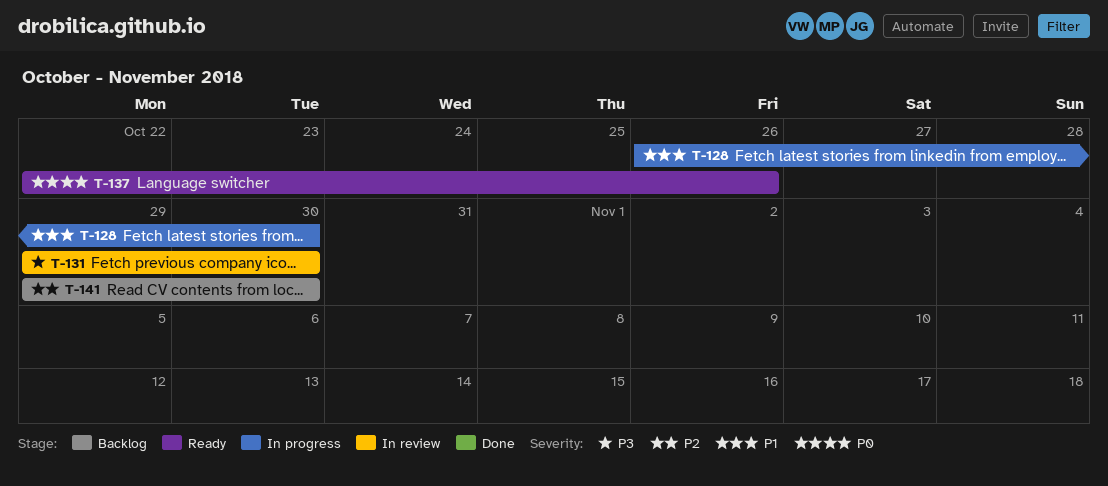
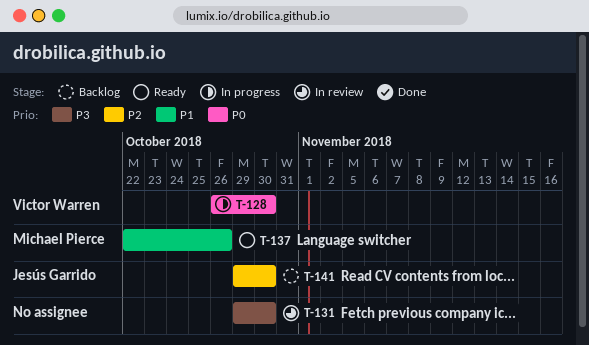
T-128, priority: P1 -> P0
T-137, priority: P0 -> P1

